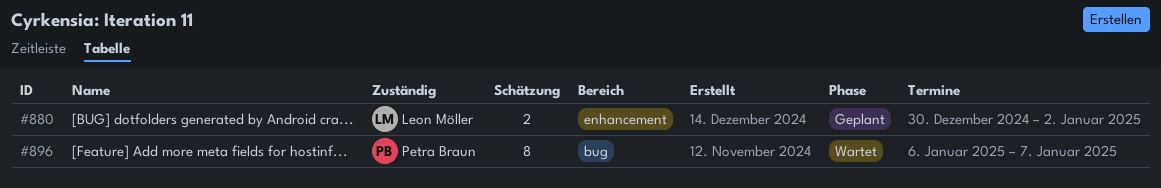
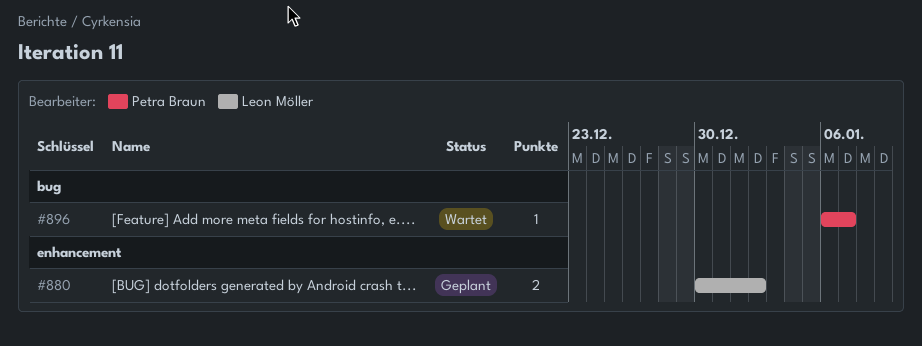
#896, estimate: 8 -> 1

